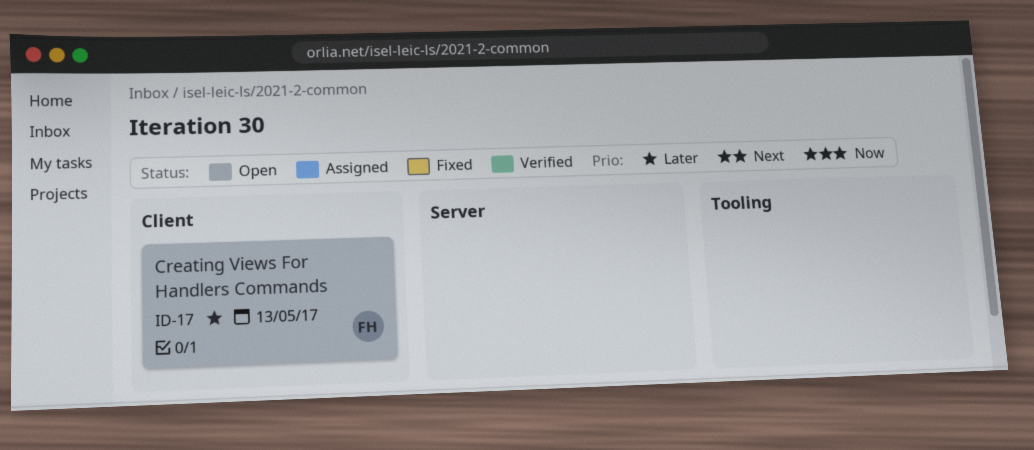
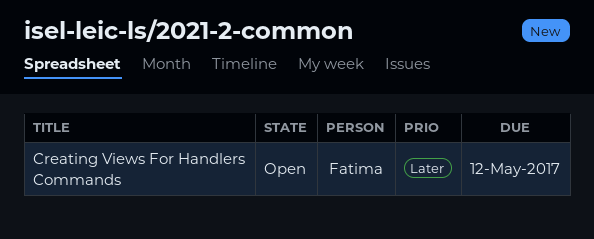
Creating Views For Handlers Commands, due: May 13 -> May 12

